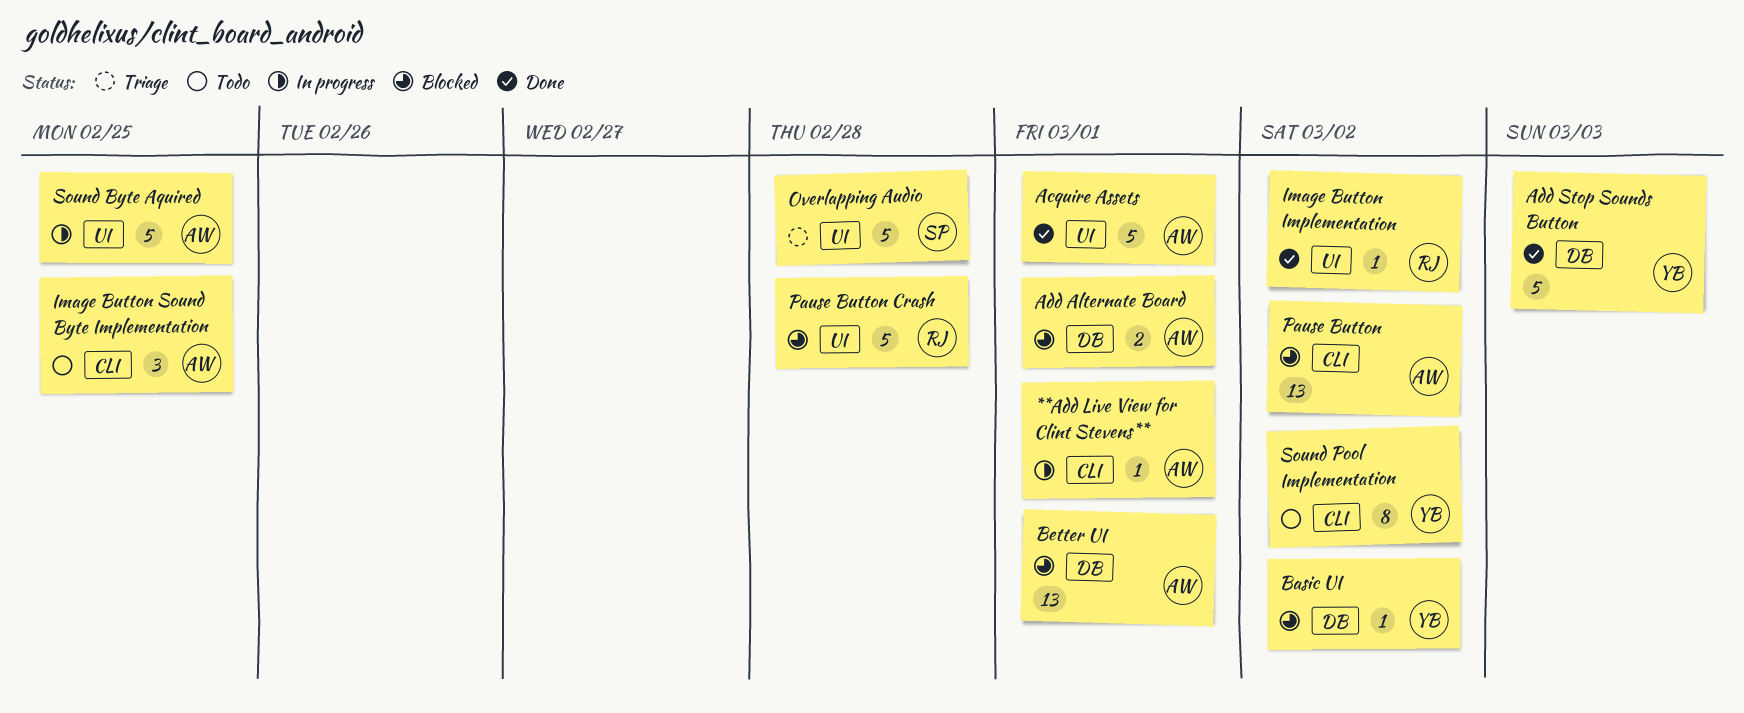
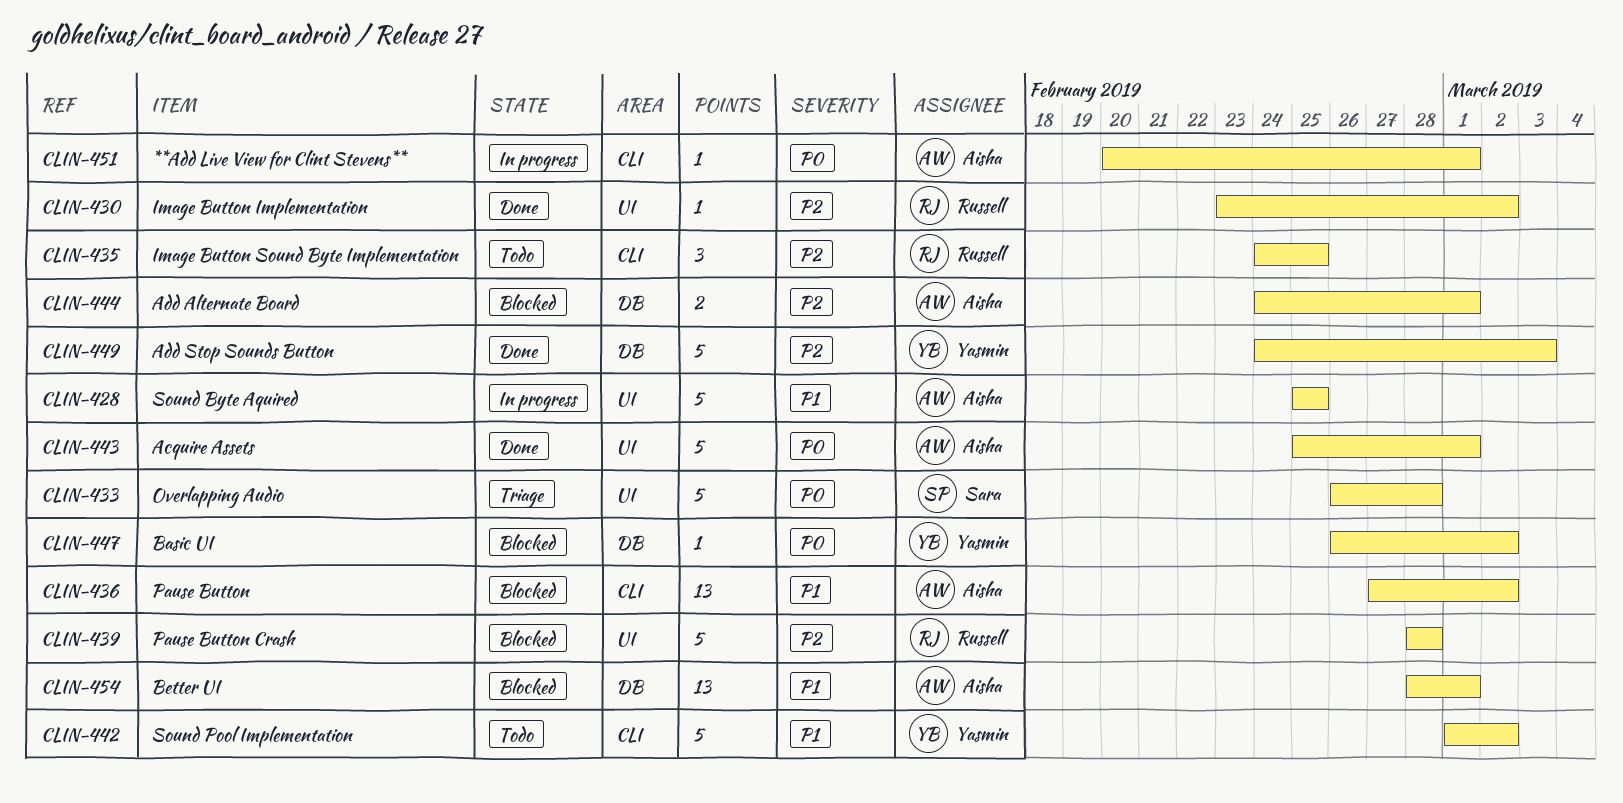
Image Button Sound Byte Implementation, owner: Aisha -> Russell
Sound Pool Implementation, estimate: 8 -> 5

